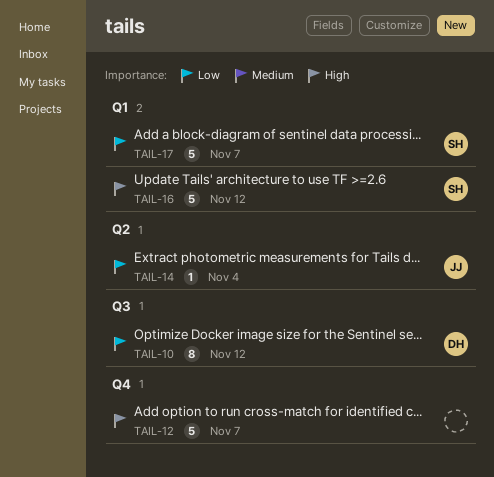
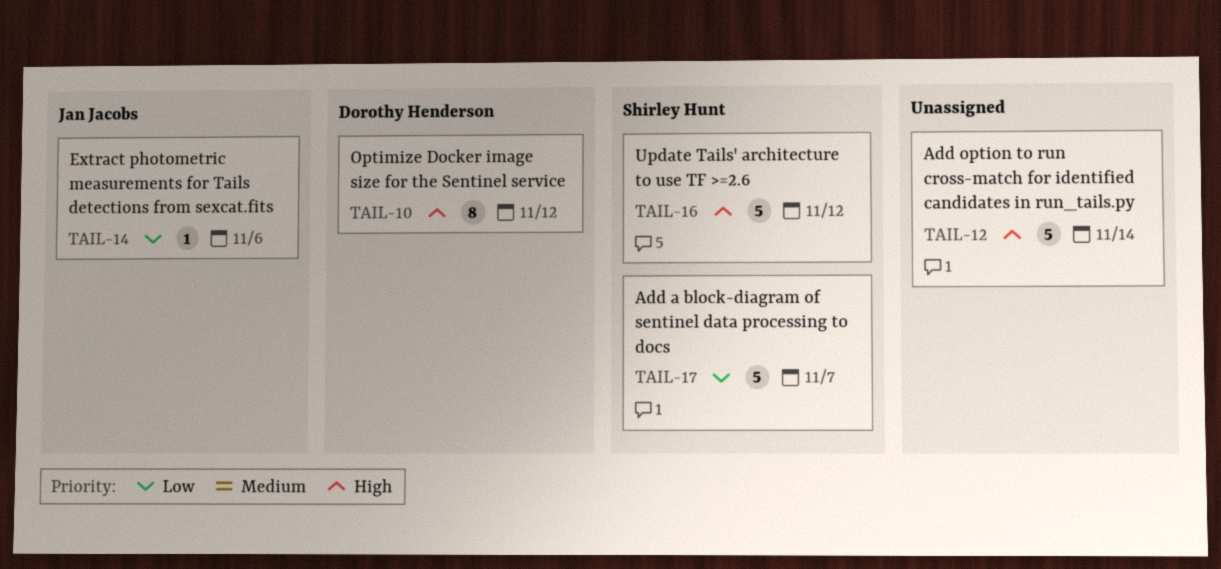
TAIL-10, priority: Low -> High
TAIL-12, due: Nov 7 -> Nov 14
TAIL-14, due: Nov 4 -> Nov 6

